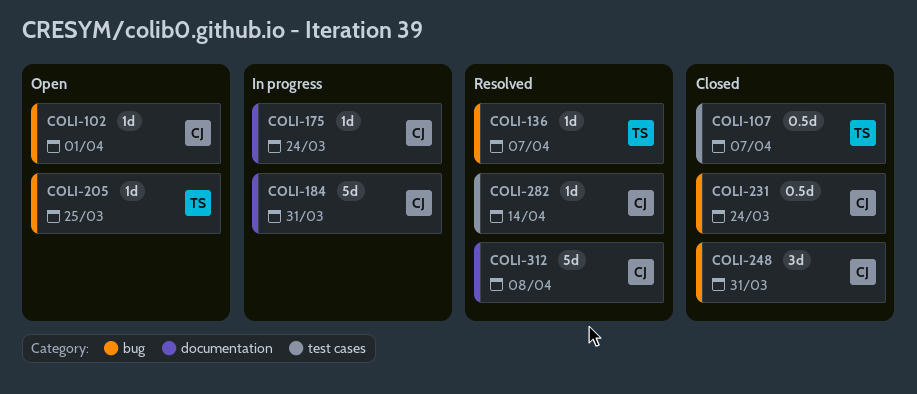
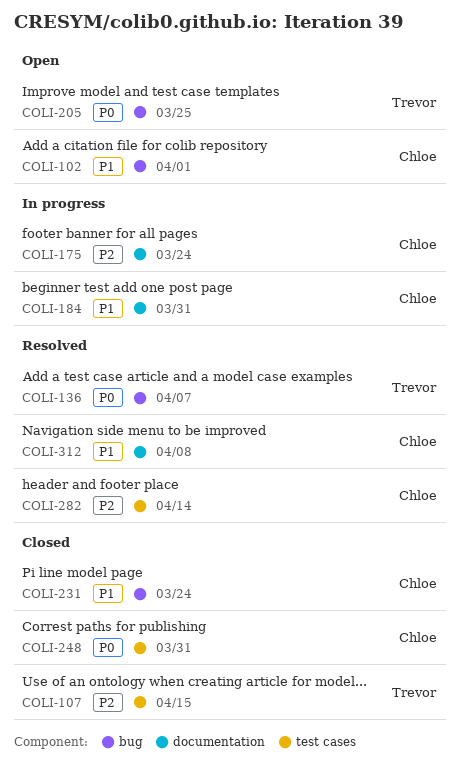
COLI-107, due: Apr 7 -> Apr 15
COLI-248, label: bug -> test cases

